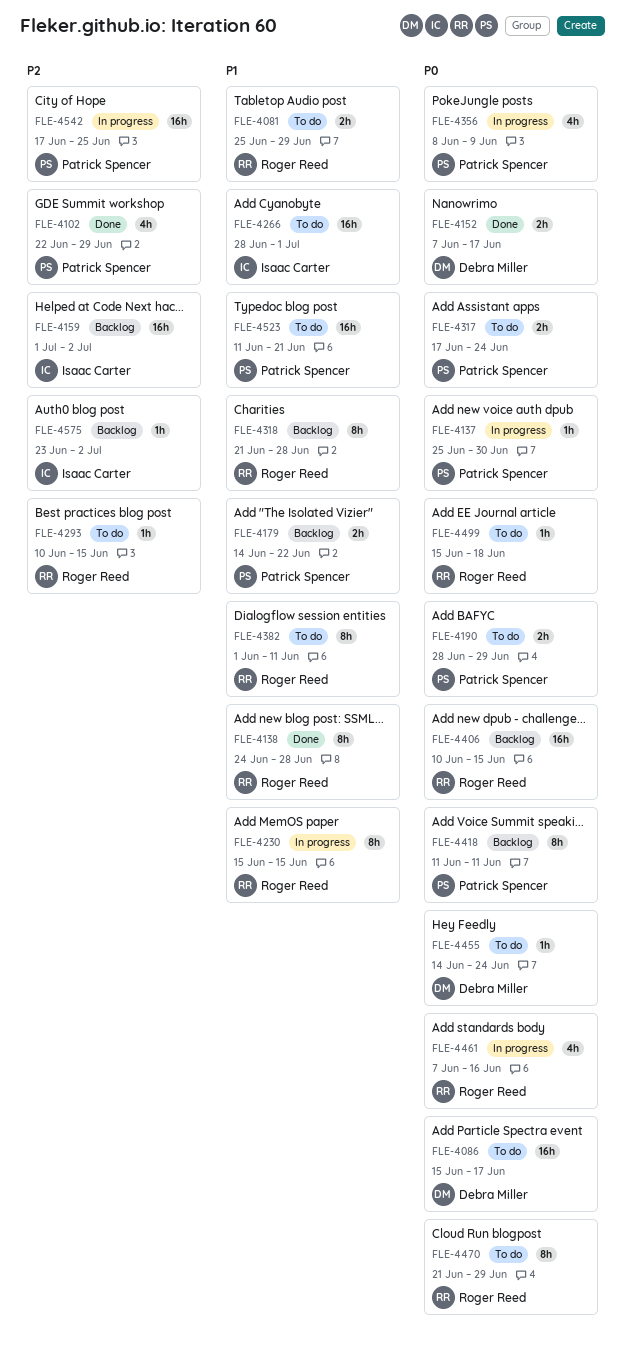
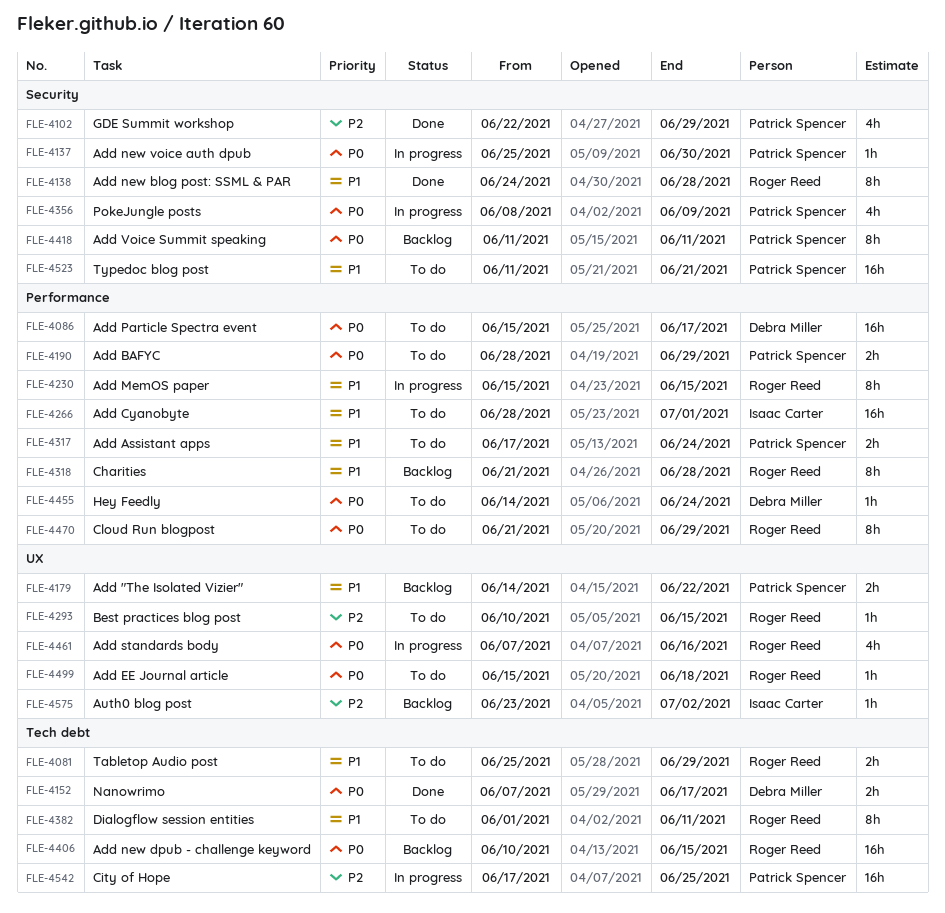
FLE-4159: present -> none
FLE-4317, priority: P0 -> P1

